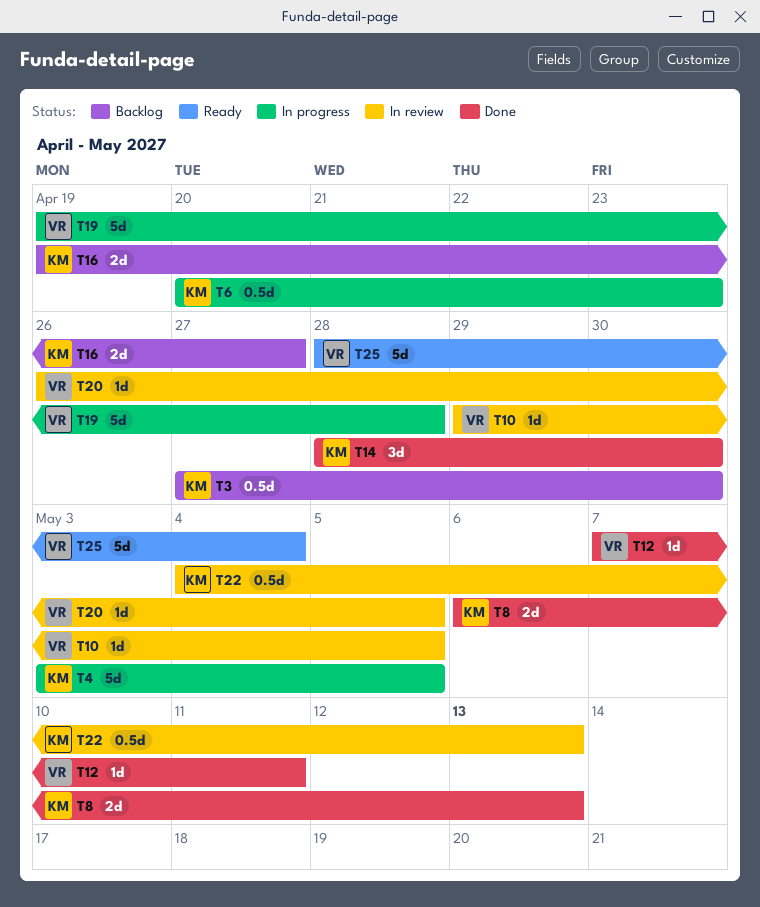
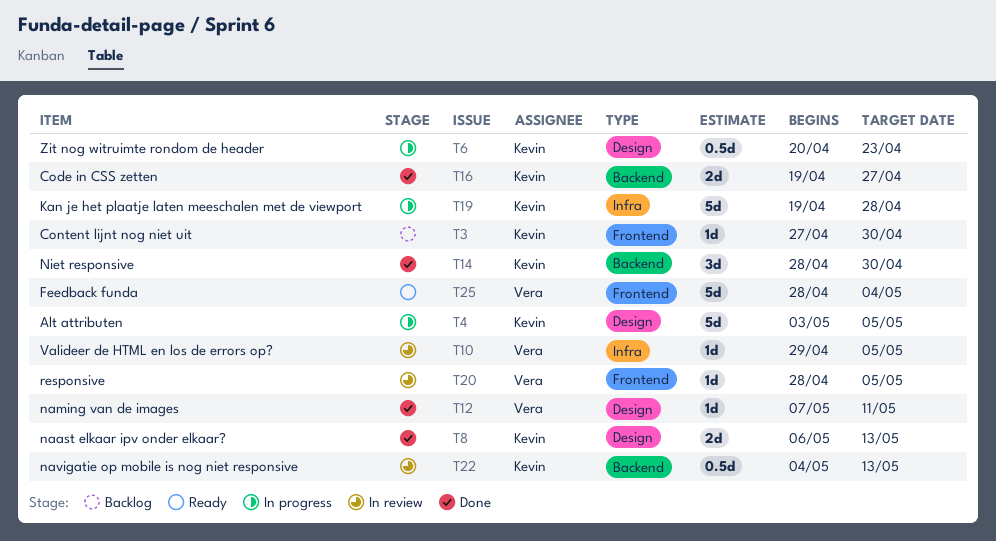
T3, estimate: 0.5d -> 1d
T16, status: Backlog -> Done
T19, owner: Vera -> Kevin
T20, start: Apr 26 -> Apr 28

